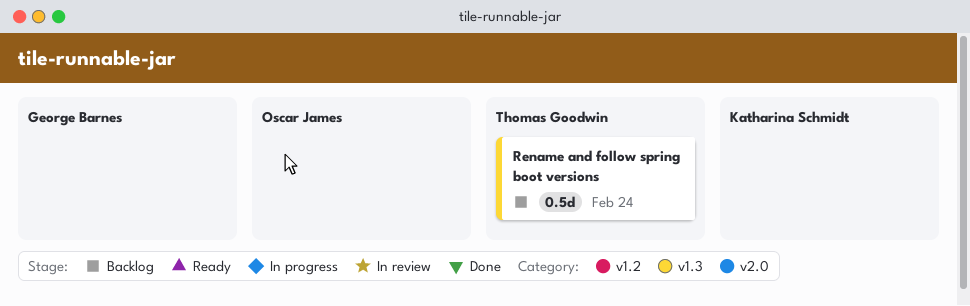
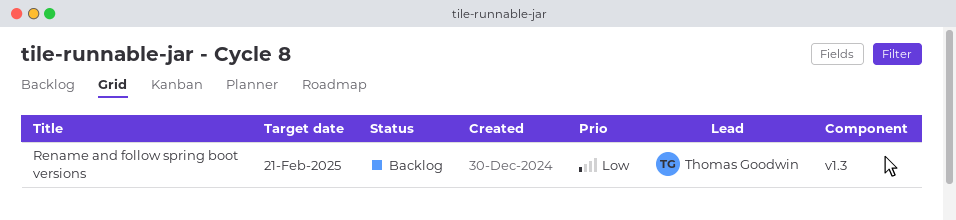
Rename and follow spring boot versions, due: Feb 24 -> Feb 21

